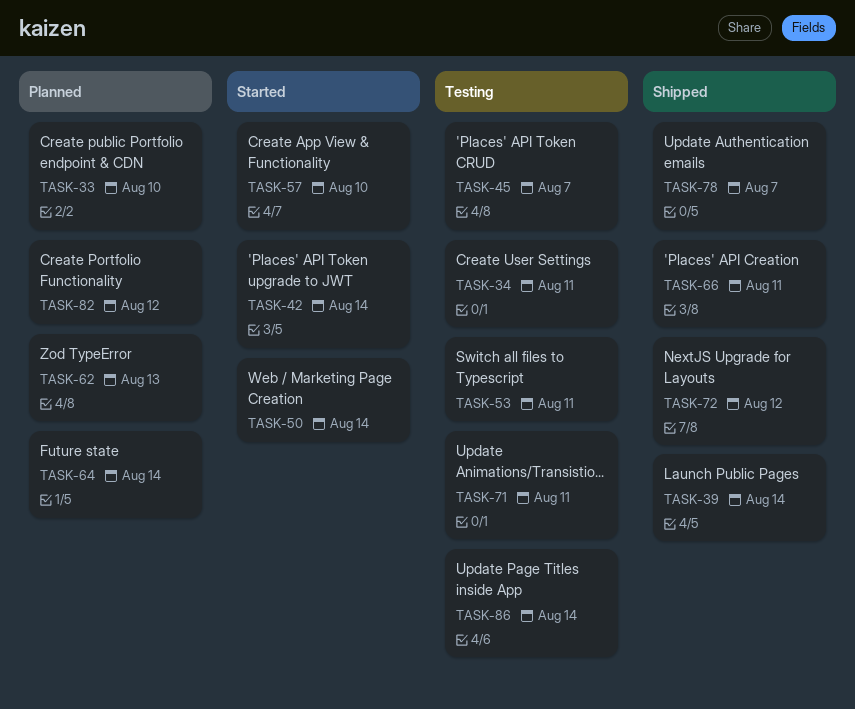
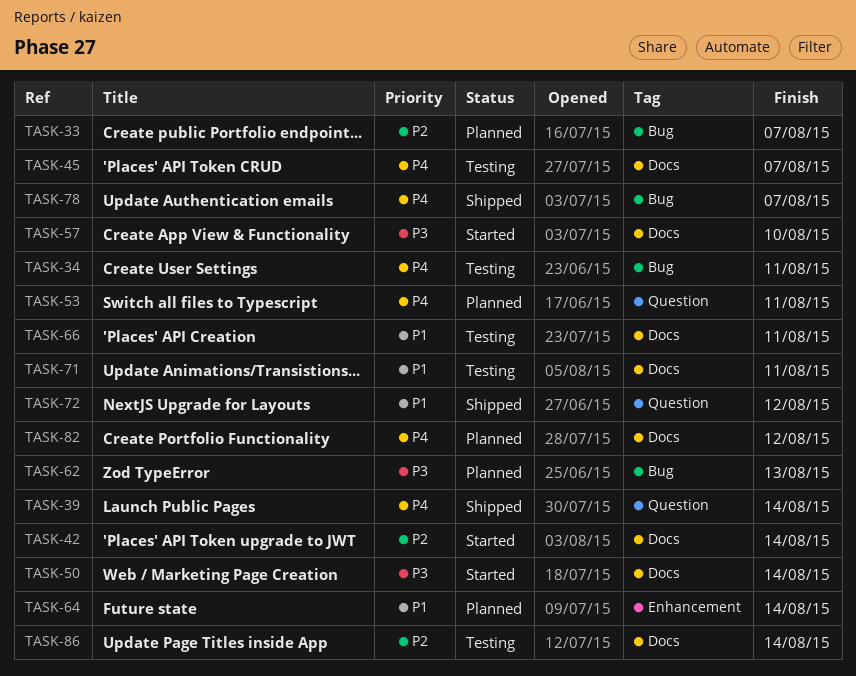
TASK-33, due: Aug 10 -> Aug 7
TASK-53, status: Testing -> Planned
TASK-66, status: Shipped -> Testing

